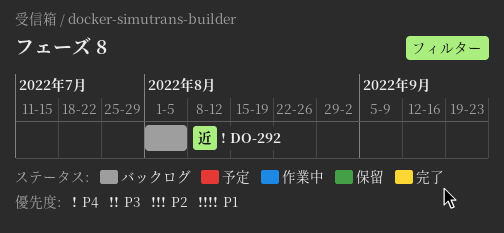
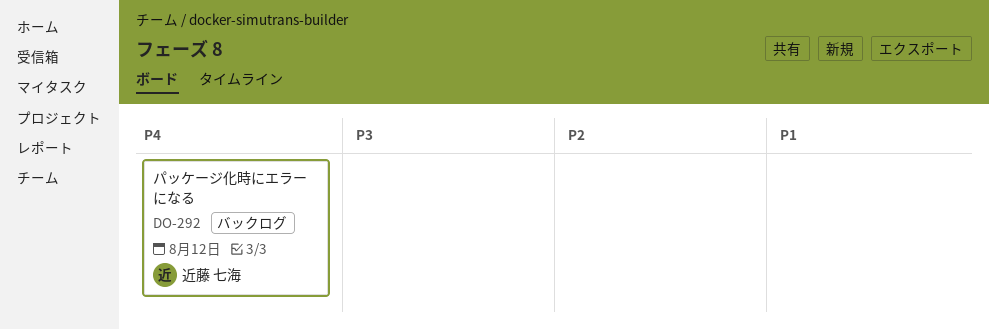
DO-292, due: Aug 5 -> Aug 12

